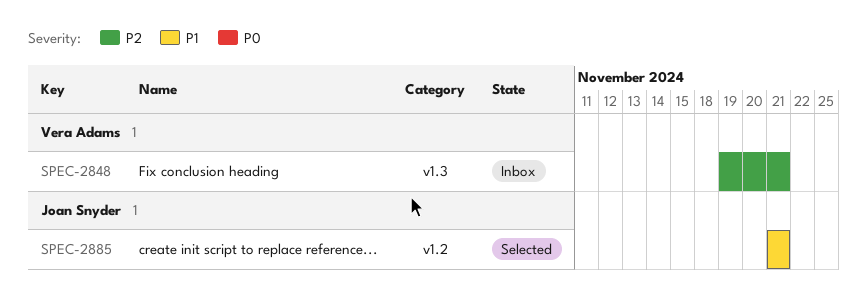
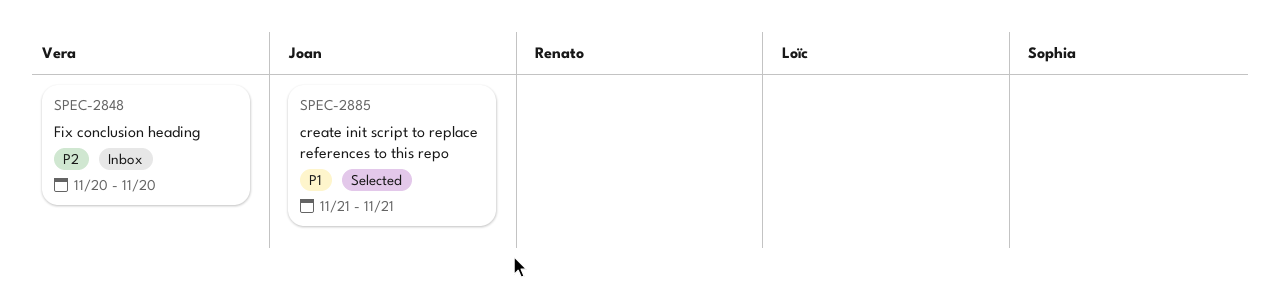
SPEC-2848, start: Nov 19 -> Nov 20
SPEC-2848, due: Nov 21 -> Nov 20

